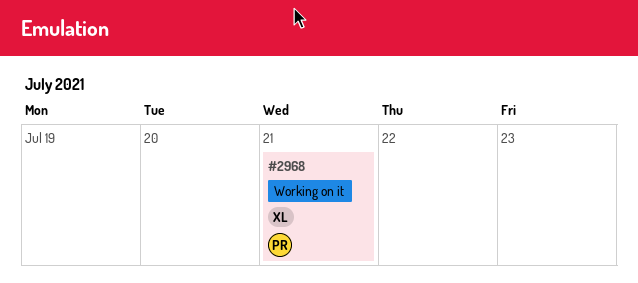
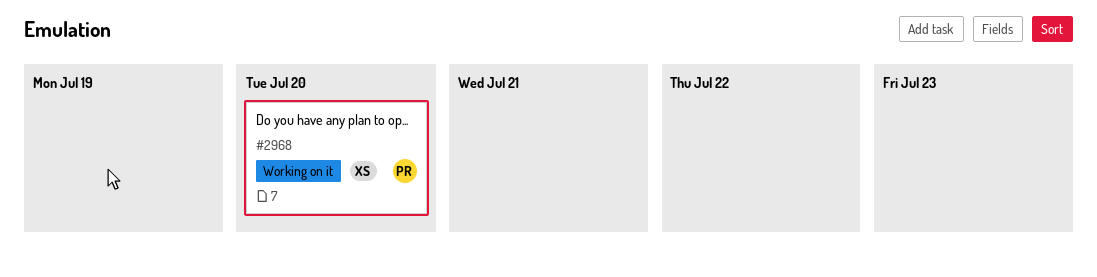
#2968, estimate: XL -> XS
#2968, due: Jul 21 -> Jul 20

